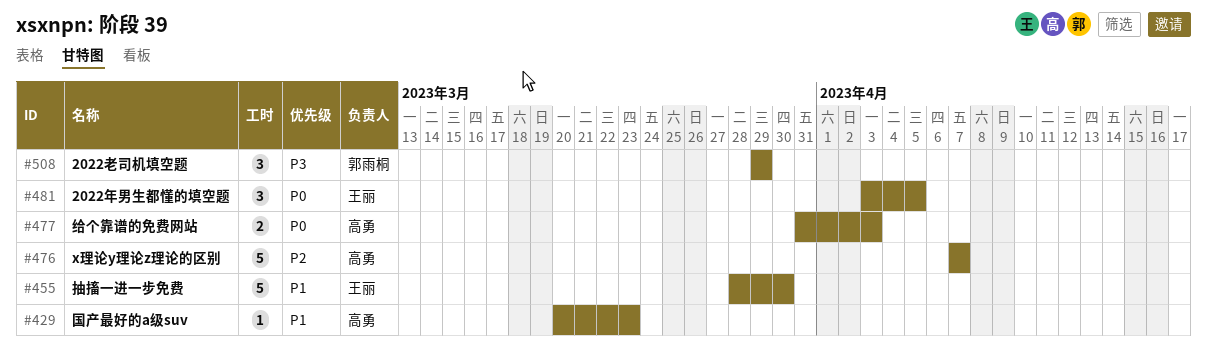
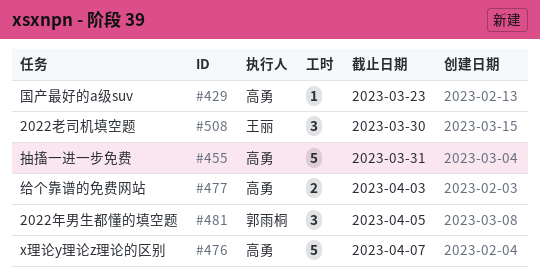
#455, owner: 王丽 -> 高勇
#455, due: Mar 30 -> Mar 31
#481, owner: 王丽 -> 郭雨桐
#508, owner: 郭雨桐 -> 王丽
#508, due: Mar 29 -> Mar 30

